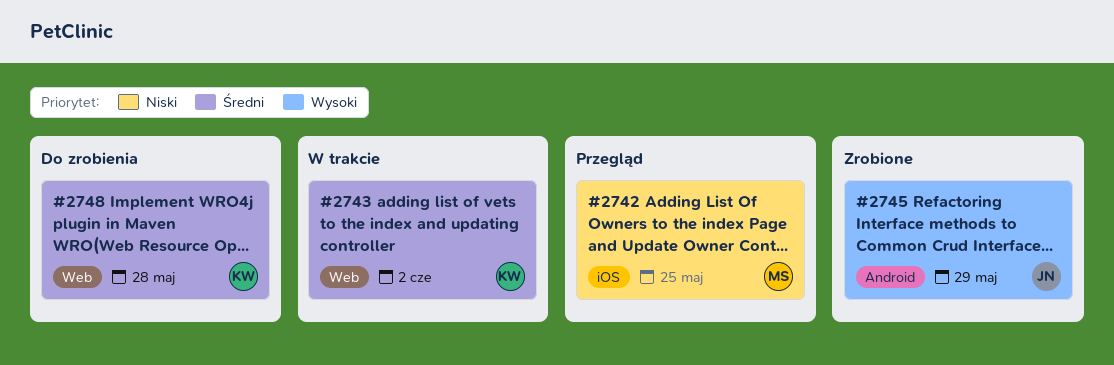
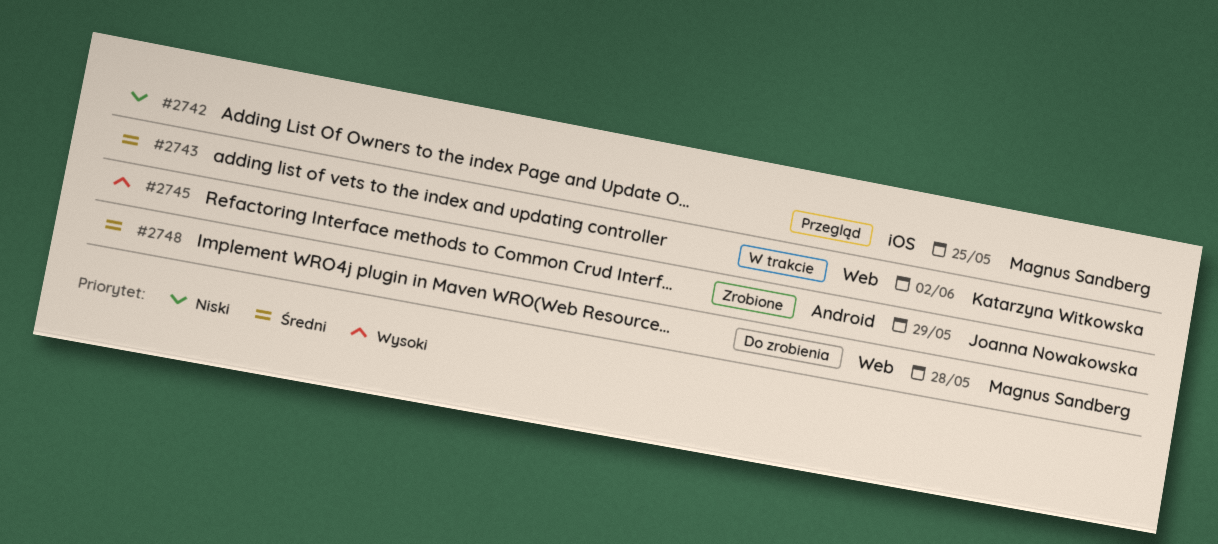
#2748, owner: Katarzyna Witkowska -> Magnus Sandberg

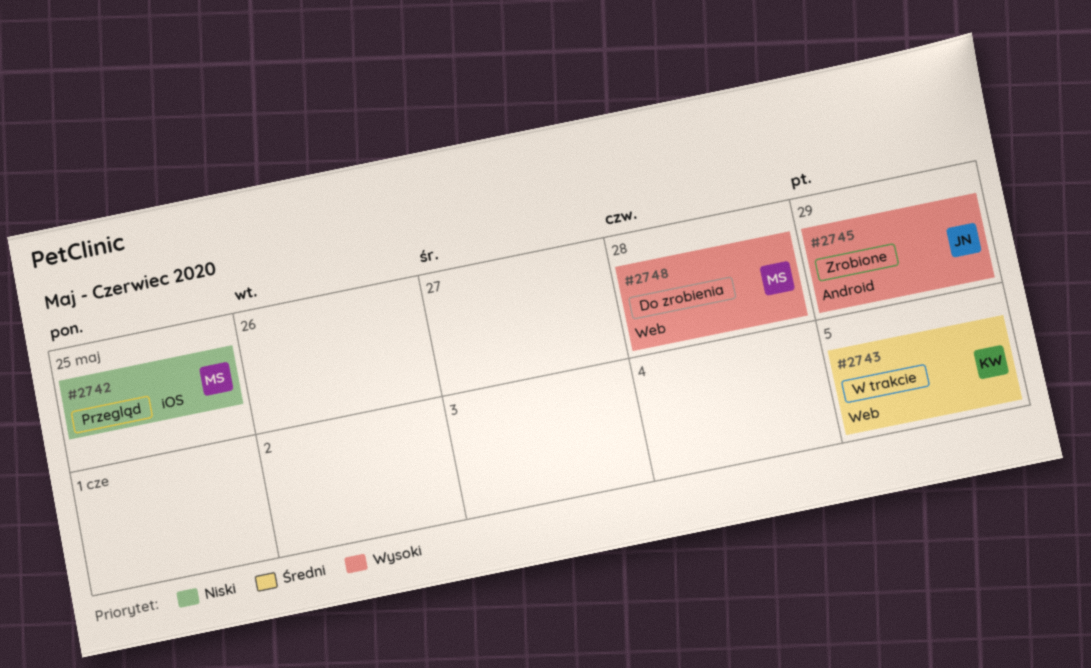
#2743, due: Jun 2 -> Jun 5
#2748, priority: Średni -> Wysoki

